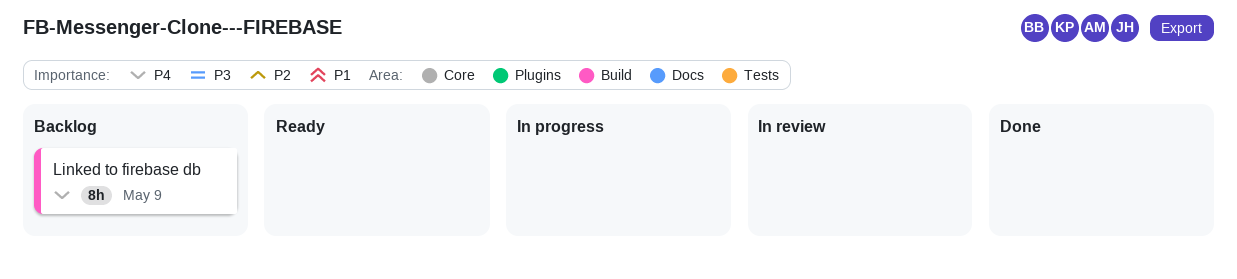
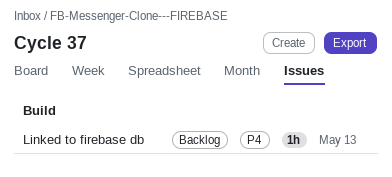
Linked to firebase db, estimate: 8h -> 1h
Linked to firebase db, due: May 9 -> May 13

